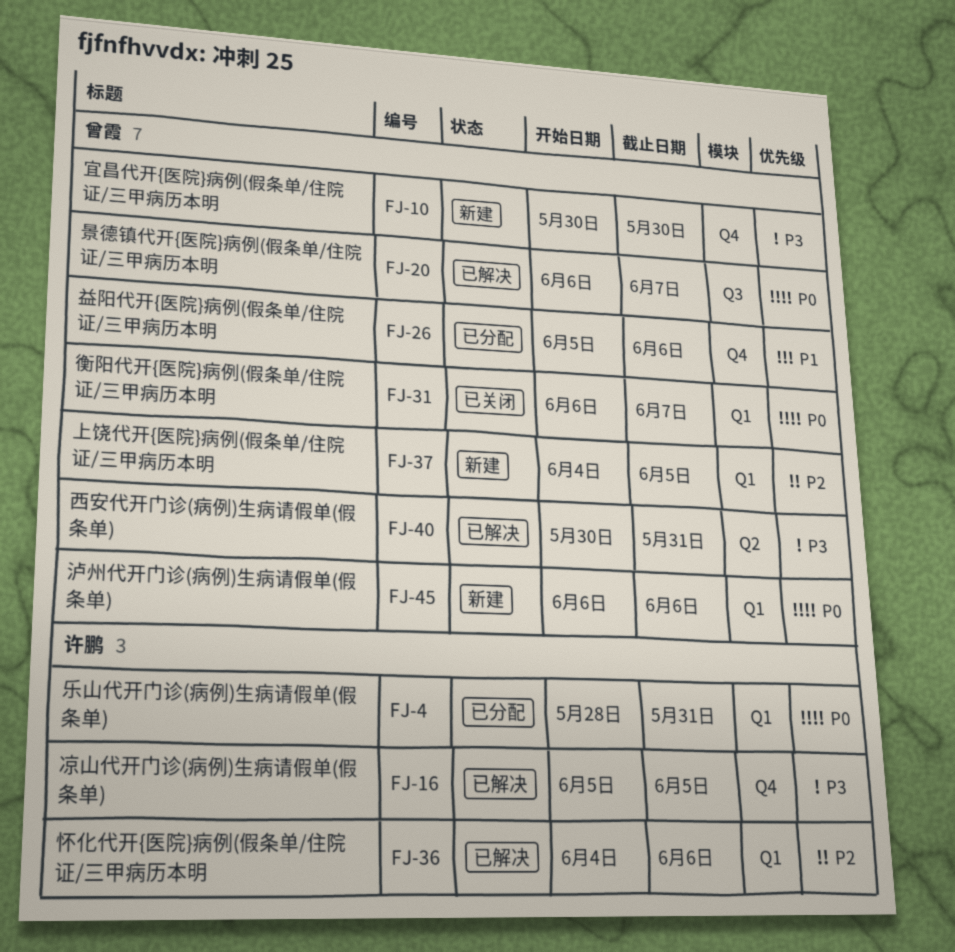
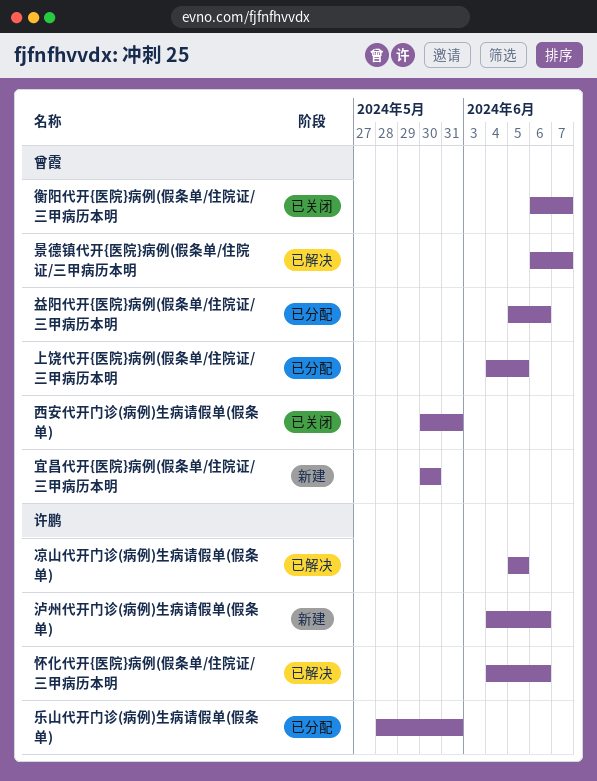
上饶代开{医院}病例(假条单/住院证/三甲病历本明, status: 新建 -> 已分配
泸州代开门诊(病例)生病请假单(假条单), owner: 曾霞 -> 许鹏
泸州代开门诊(病例)生病请假单(假条单), start: Jun 6 -> Jun 4
西安代开门诊(病例)生病请假单(假条单), status: 已解决 -> 已关闭

